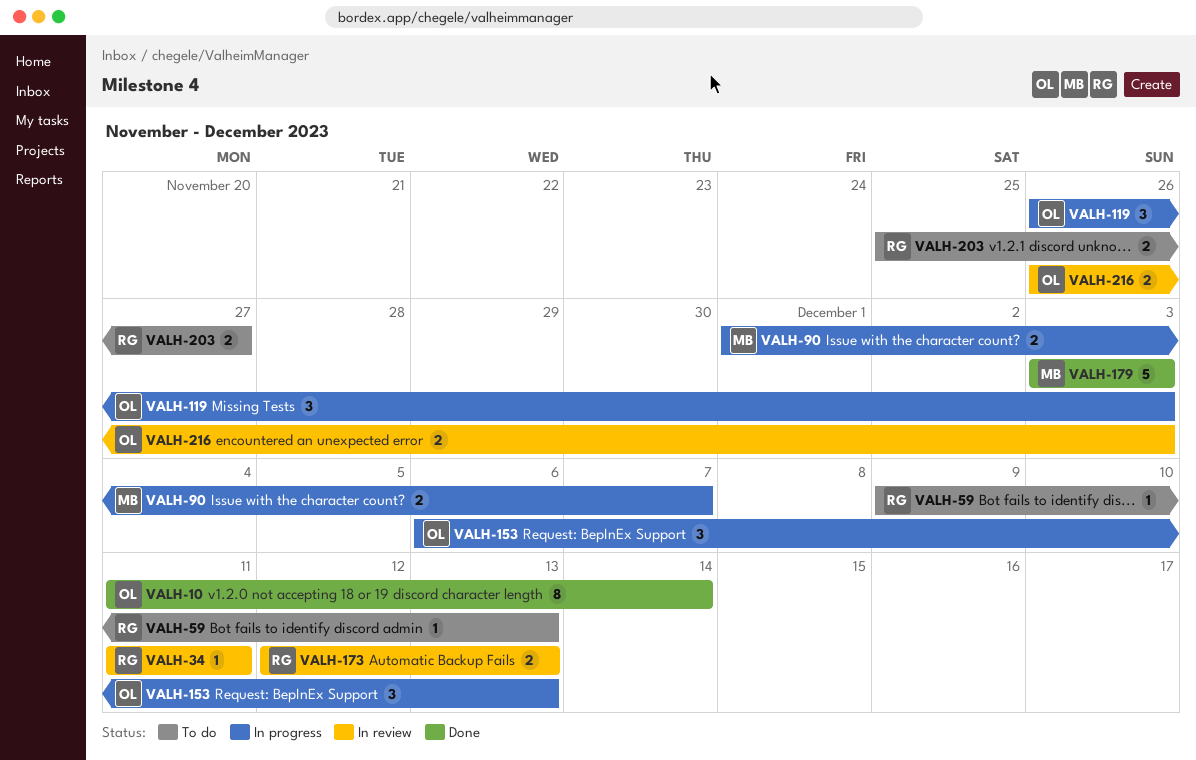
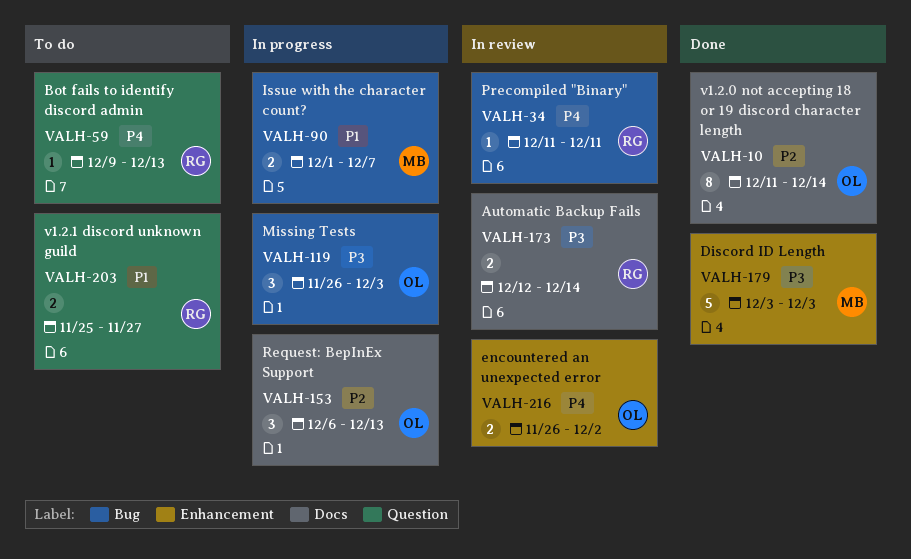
VALH-173, due: Dec 13 -> Dec 14
VALH-216, due: Dec 3 -> Dec 2

